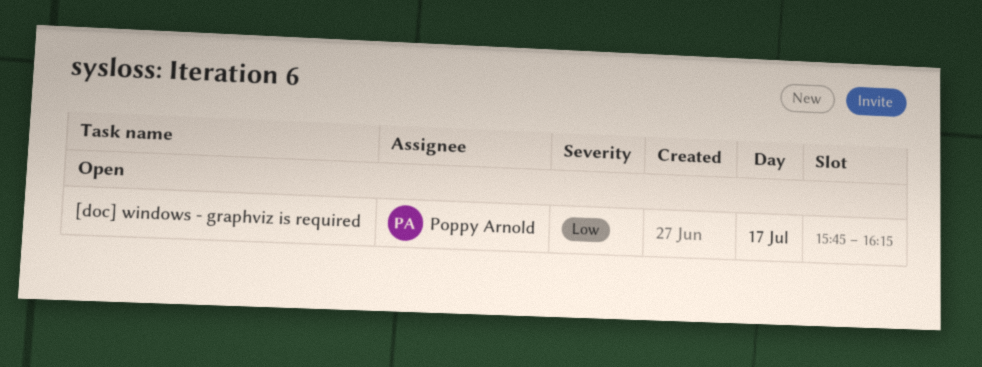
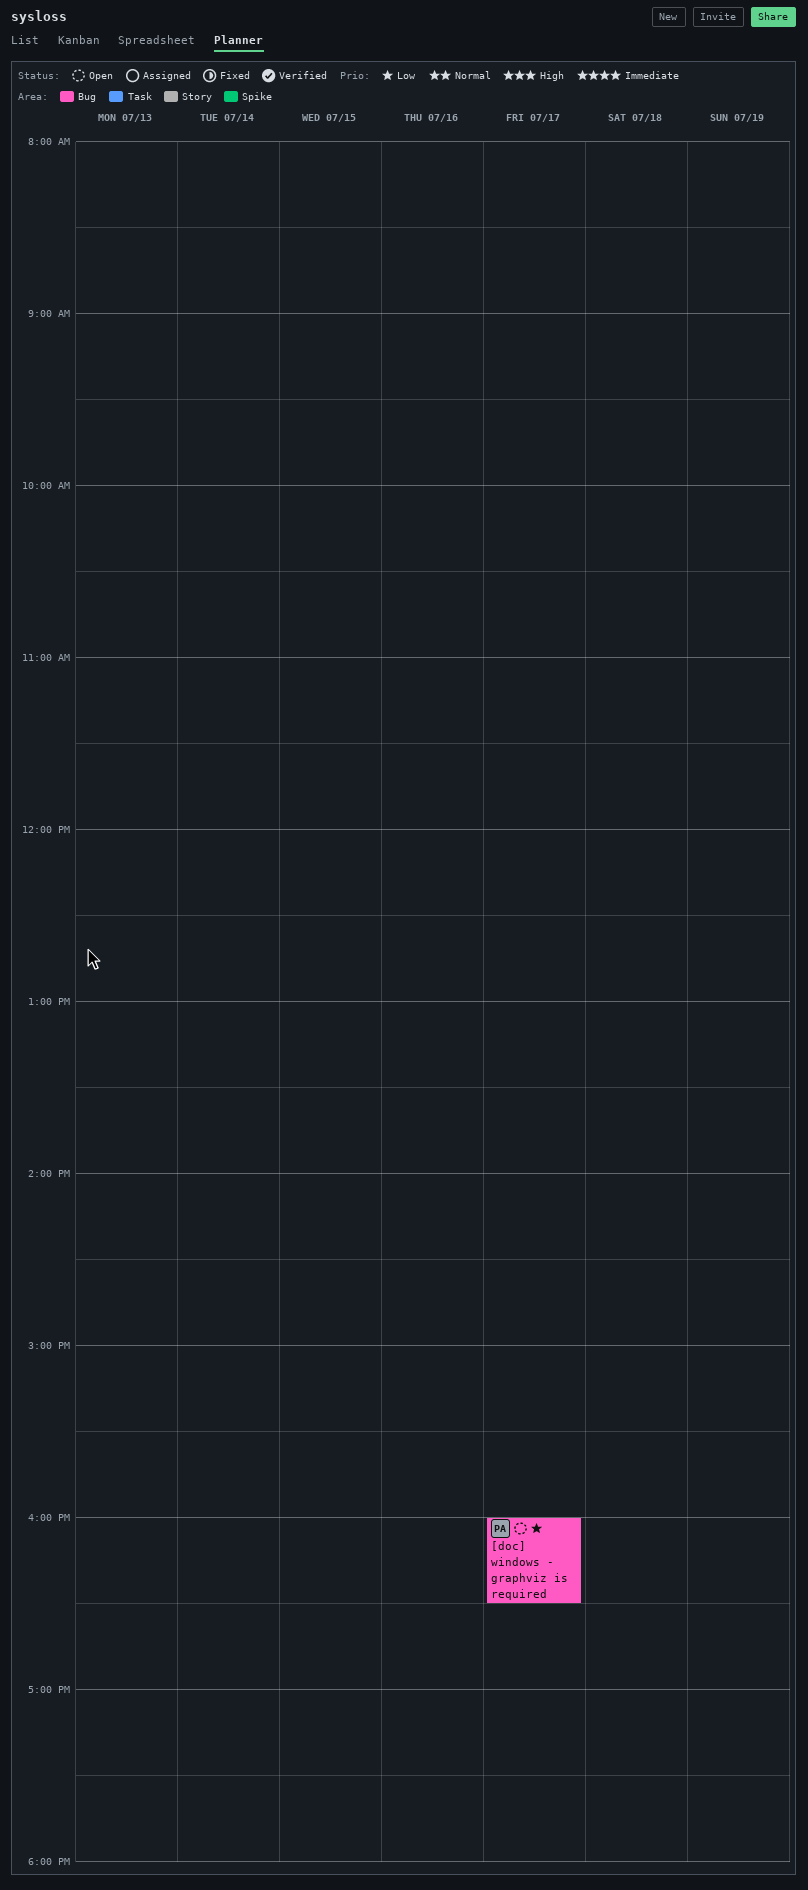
[doc] windows - graphviz is required, begins: 15:45 -> 16:00
[doc] windows - graphviz is required, ends: 16:15 -> 16:30

